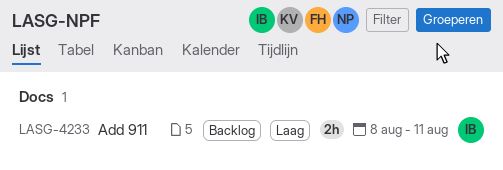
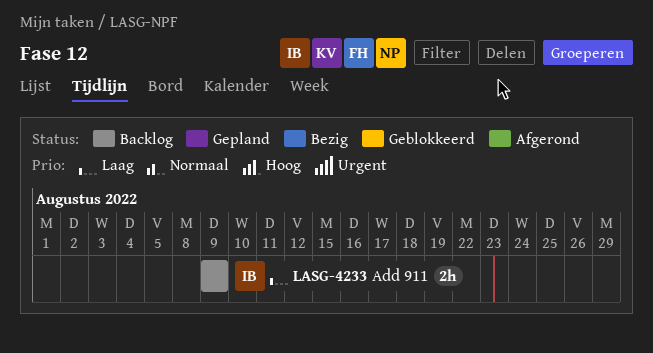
LASG-4233, start: Aug 8 -> Aug 9
LASG-4233, due: Aug 11 -> Aug 9

